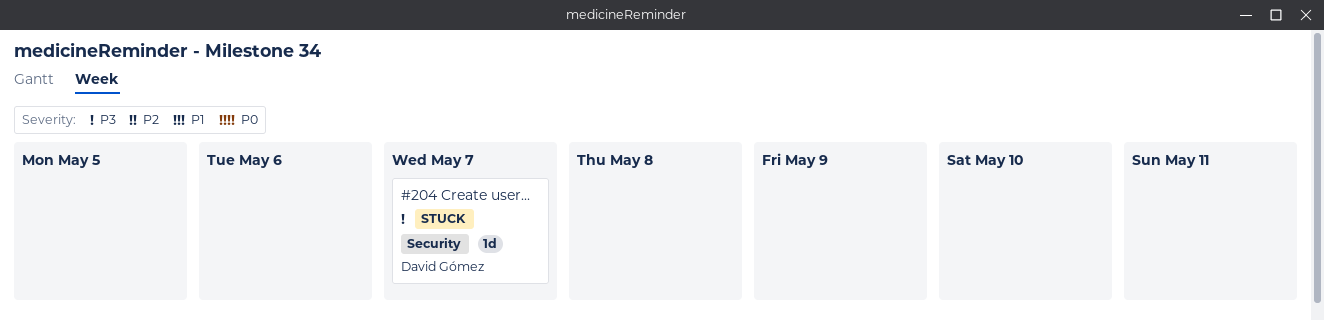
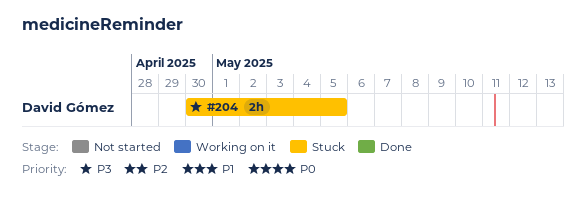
#204, estimate: 1d -> 2h
#204, due: May 7 -> May 5

